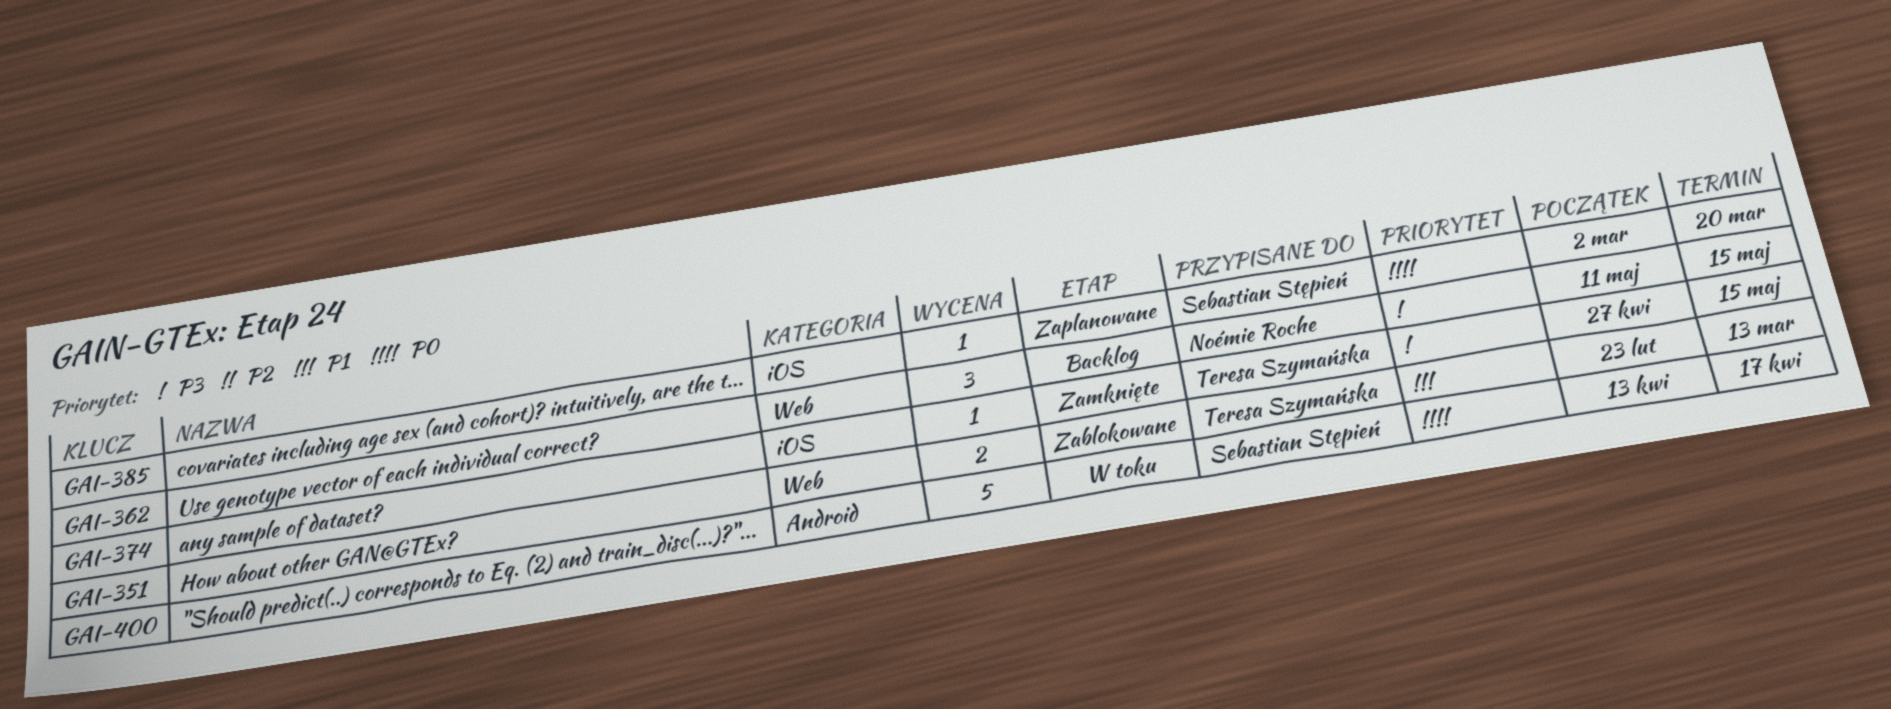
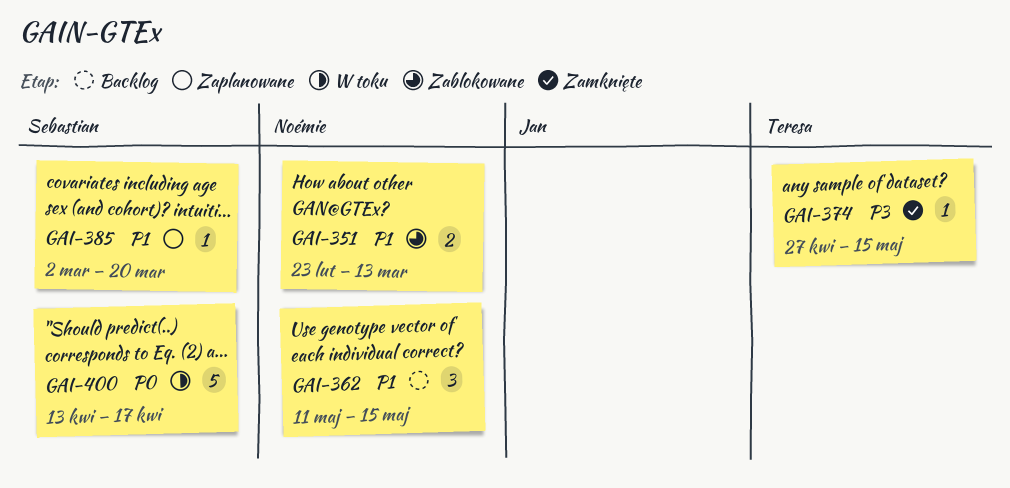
GAI-351, owner: Teresa Szymańska -> Noémie Roche
GAI-362, priority: P3 -> P1
GAI-385, priority: P0 -> P1

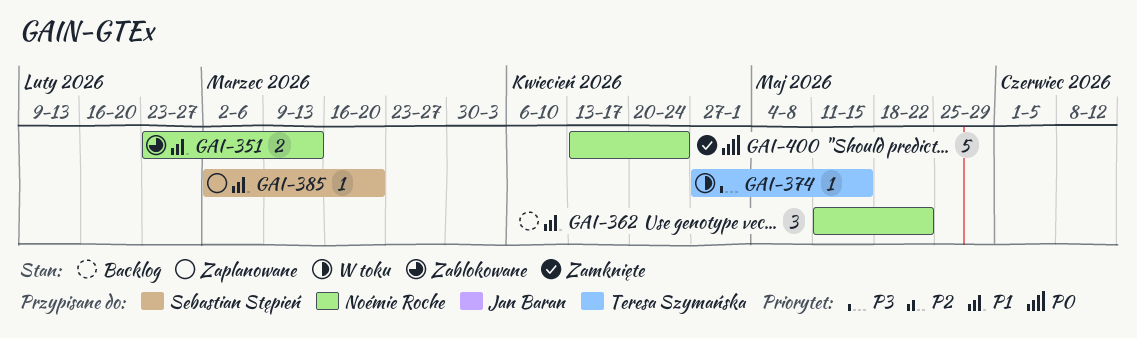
GAI-362, due: May 15 -> May 22
GAI-374, status: Zamknięte -> W toku
GAI-400, status: W toku -> Zamknięte
GAI-400, owner: Sebastian Stępień -> Noémie Roche
GAI-400, due: Apr 17 -> Apr 24

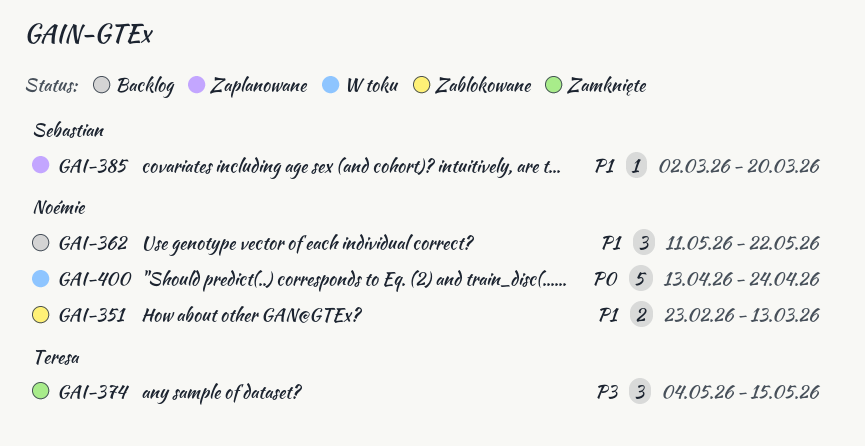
GAI-374, status: W toku -> Zamknięte
GAI-374, estimate: 1 -> 3
GAI-374, start: Apr 27 -> May 4
GAI-400, status: Zamknięte -> W toku

